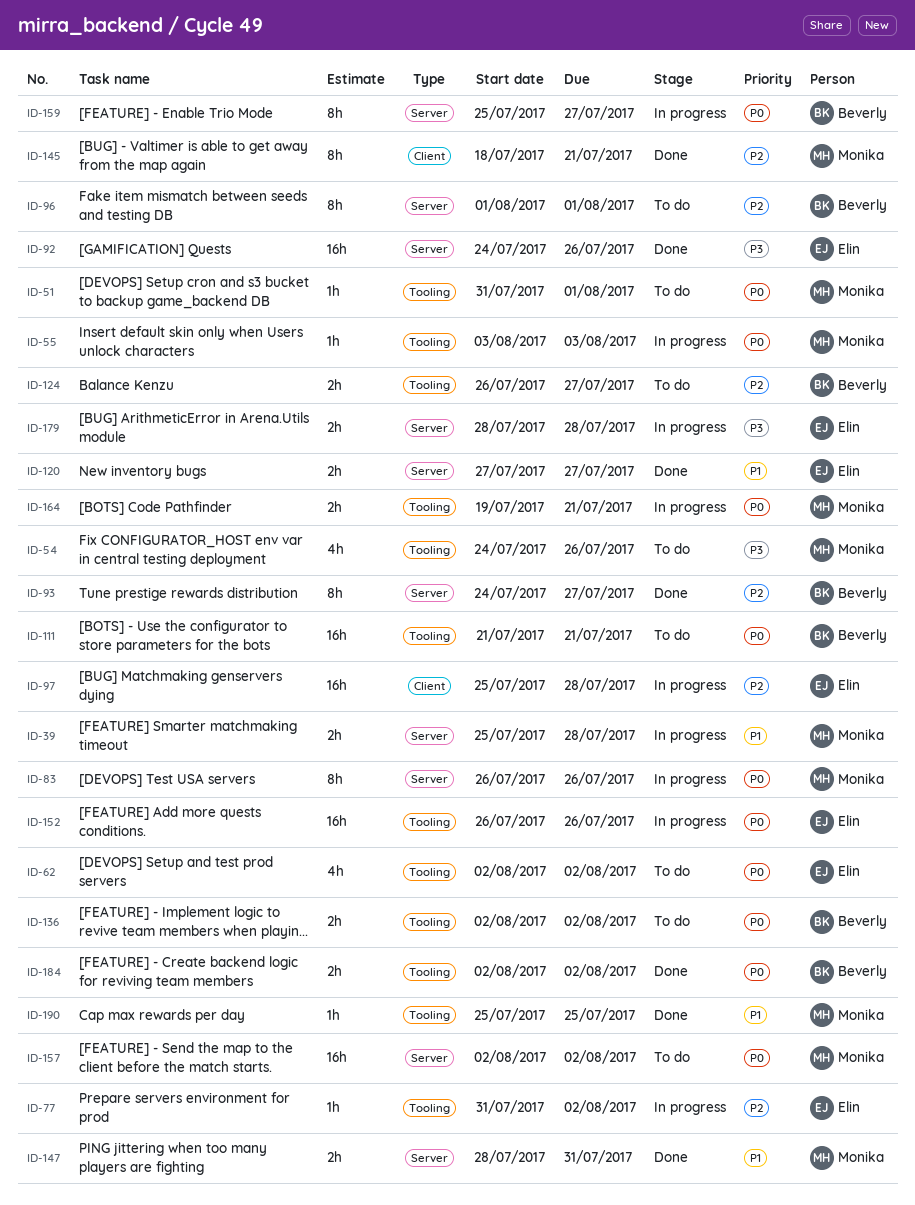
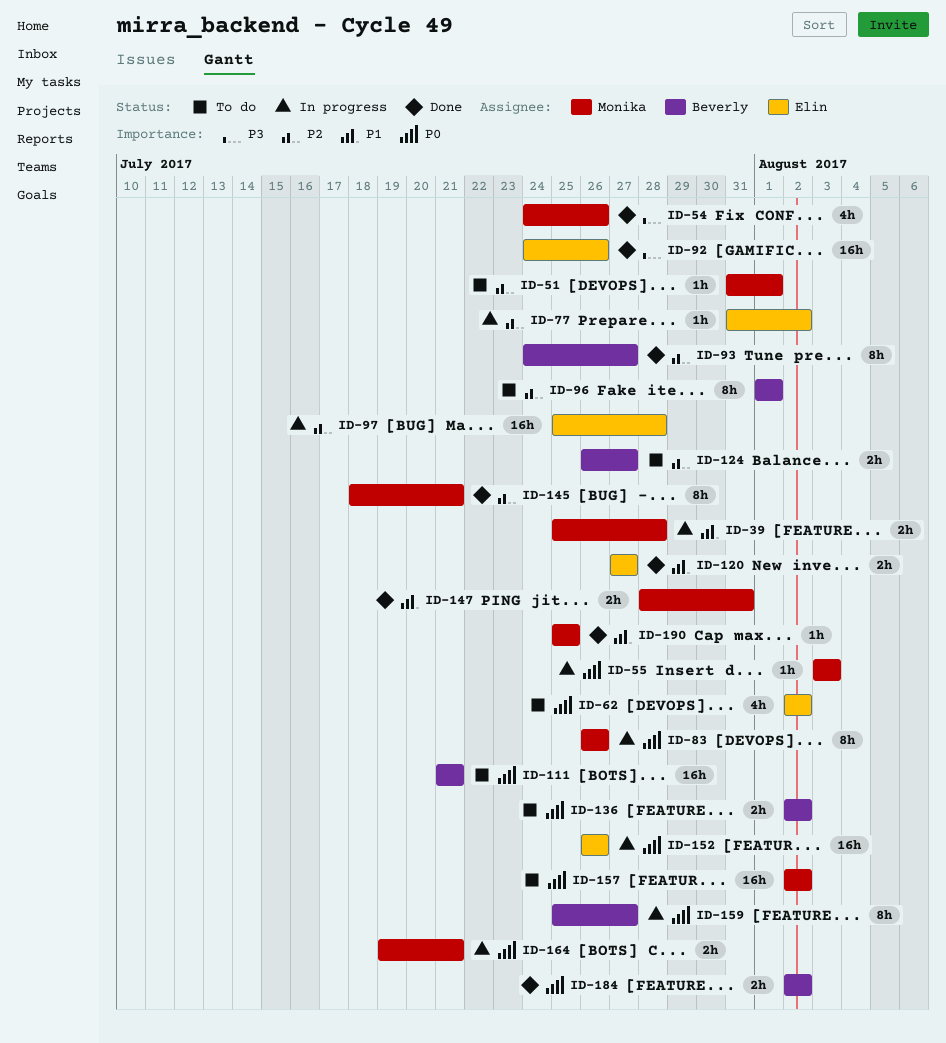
ID-51, priority: P0 -> P2
ID-54, status: To do -> Done
ID-179: present -> none

